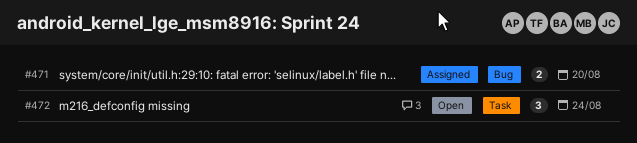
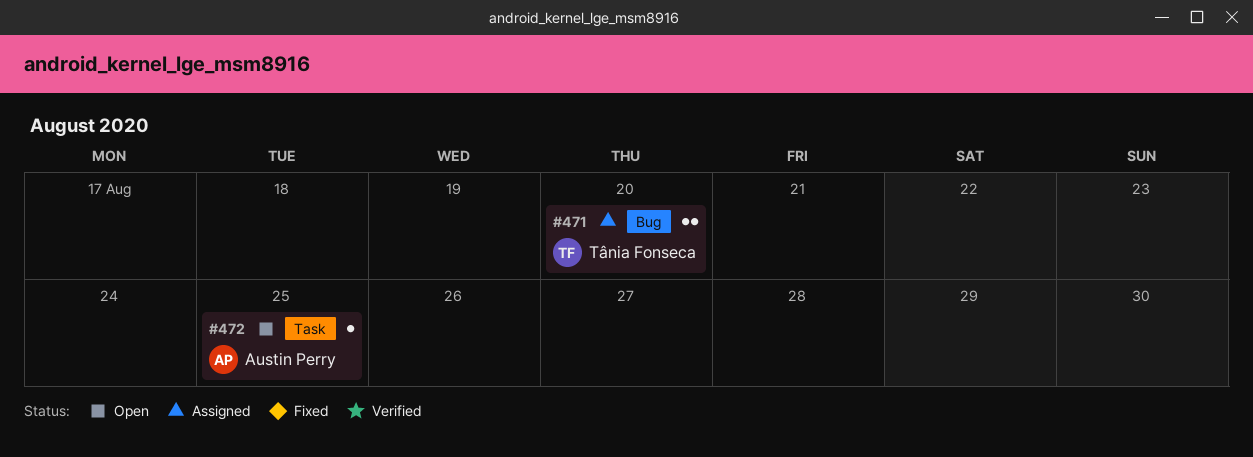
#472, estimate: 3 -> 1
#472, due: Aug 24 -> Aug 25

